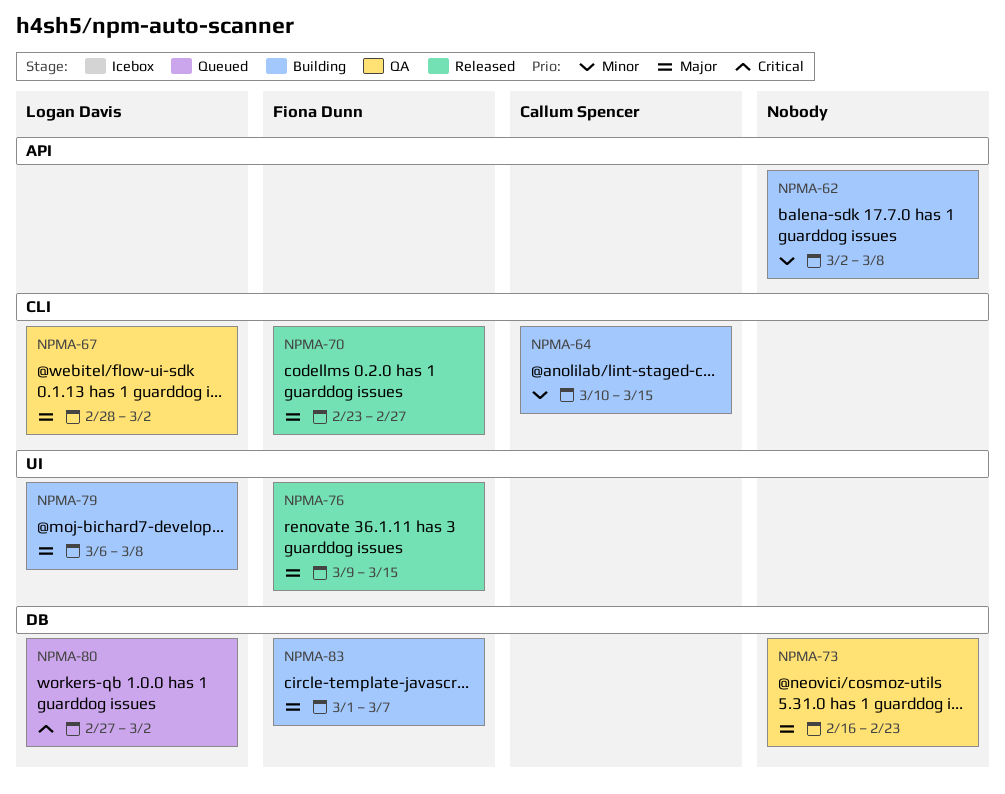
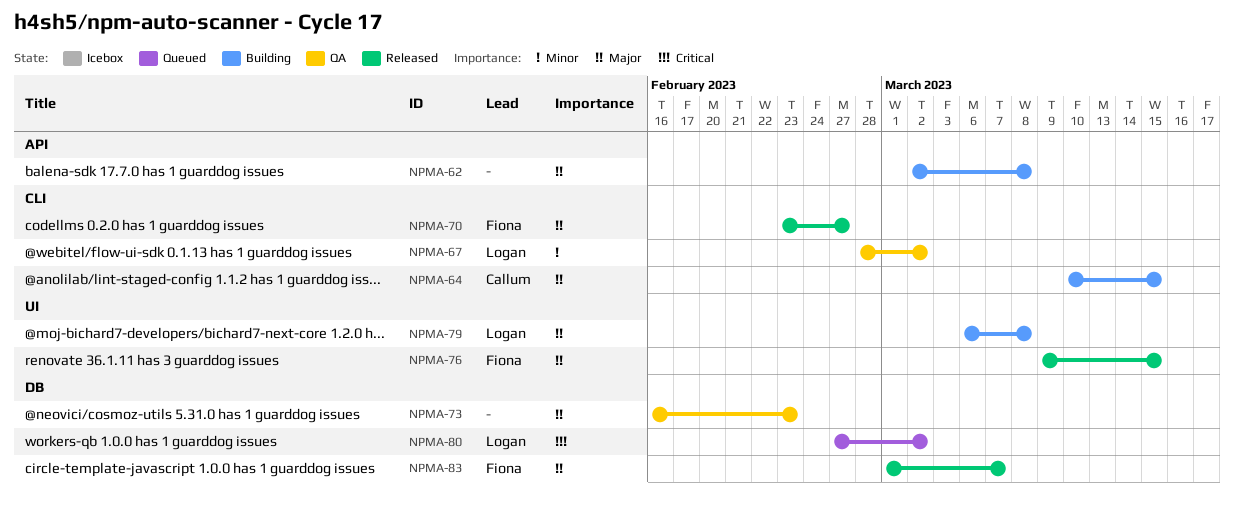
NPMA-62, priority: Minor -> Major
NPMA-64, priority: Minor -> Major
NPMA-67, priority: Major -> Minor
NPMA-83, status: Building -> Released

